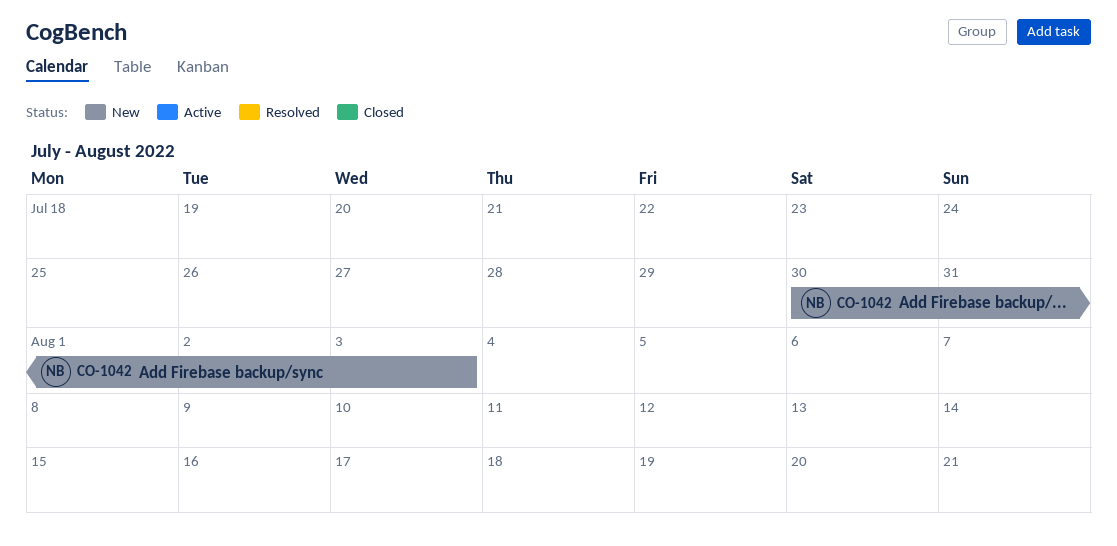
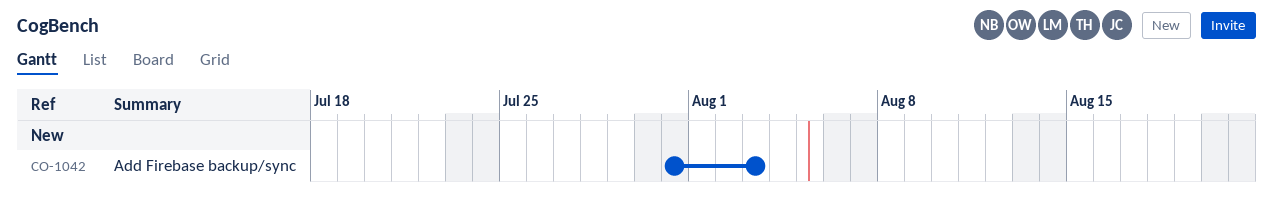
CO-1042, start: Jul 30 -> Jul 31

